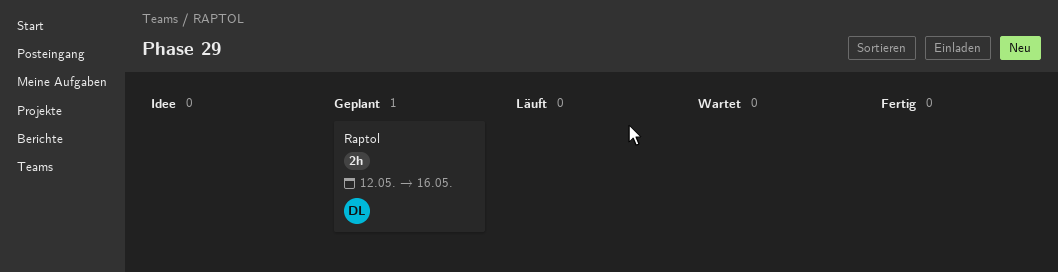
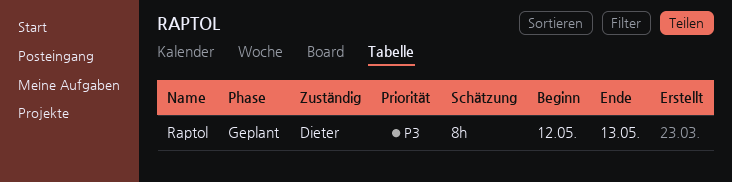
Raptol, estimate: 2h -> 8h
Raptol, due: May 16 -> May 13

